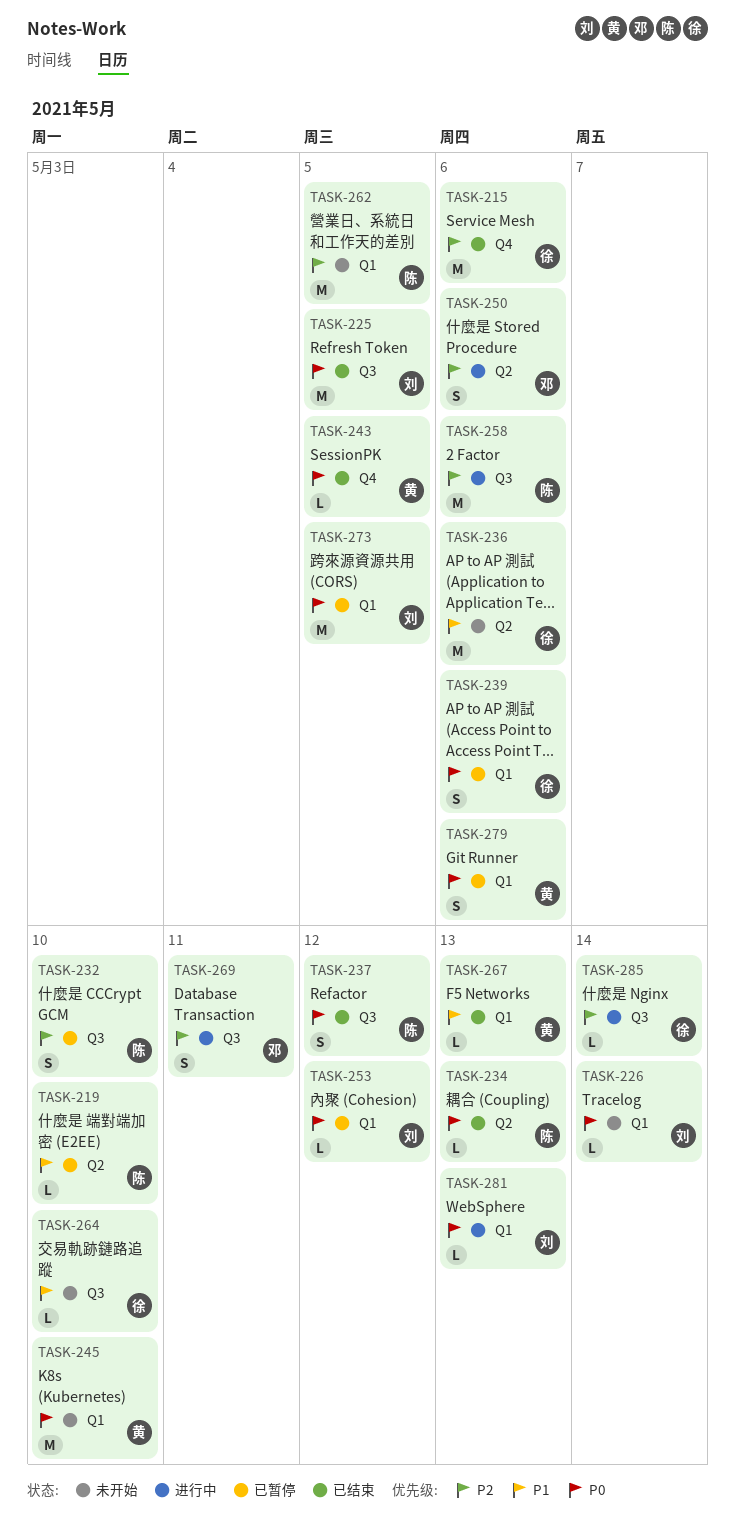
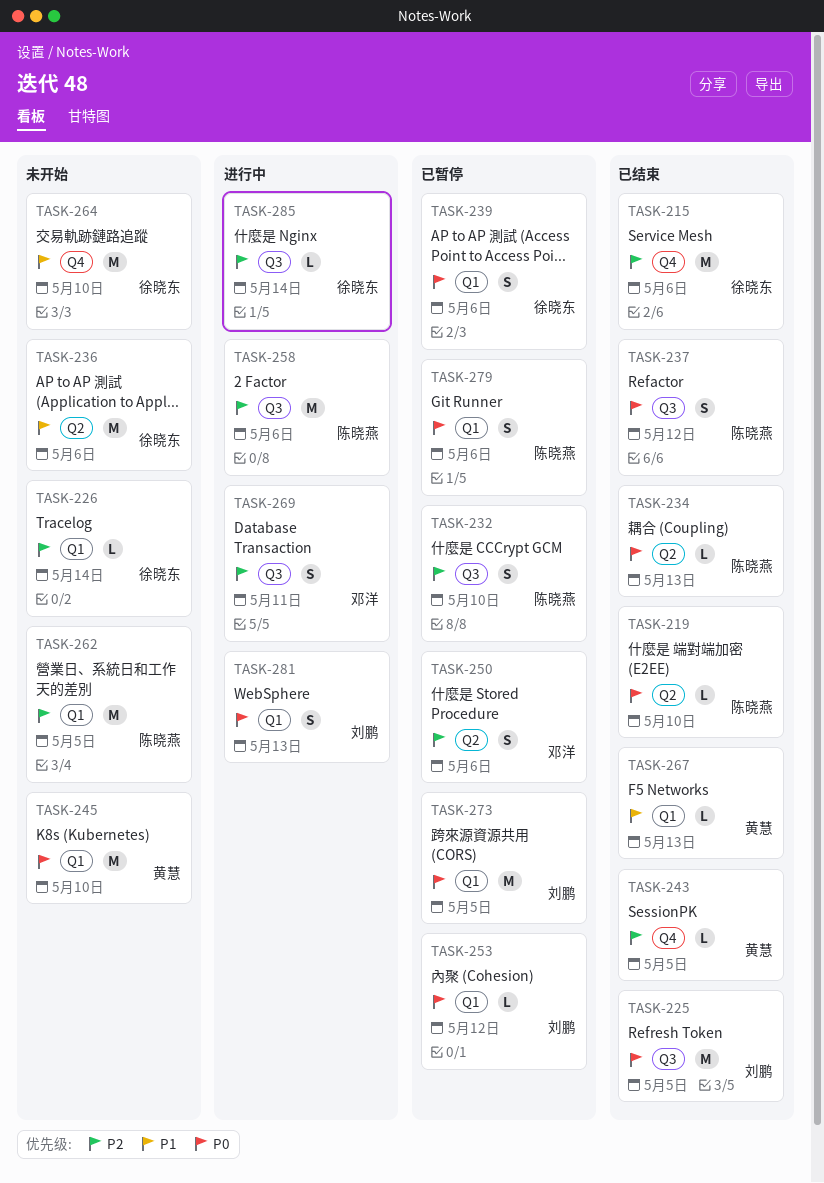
TASK-219, status: 已暂停 -> 已结束
TASK-219, priority: P1 -> P0
TASK-226, owner: 刘鹏 -> 徐晓东
TASK-226, priority: P0 -> P2
TASK-243, priority: P0 -> P2
TASK-250, status: 进行中 -> 已暂停
TASK-264, label: Q3 -> Q4
TASK-264, estimate: L -> M
TASK-279, owner: 黄慧 -> 陈晓燕
TASK-281, estimate: L -> S

